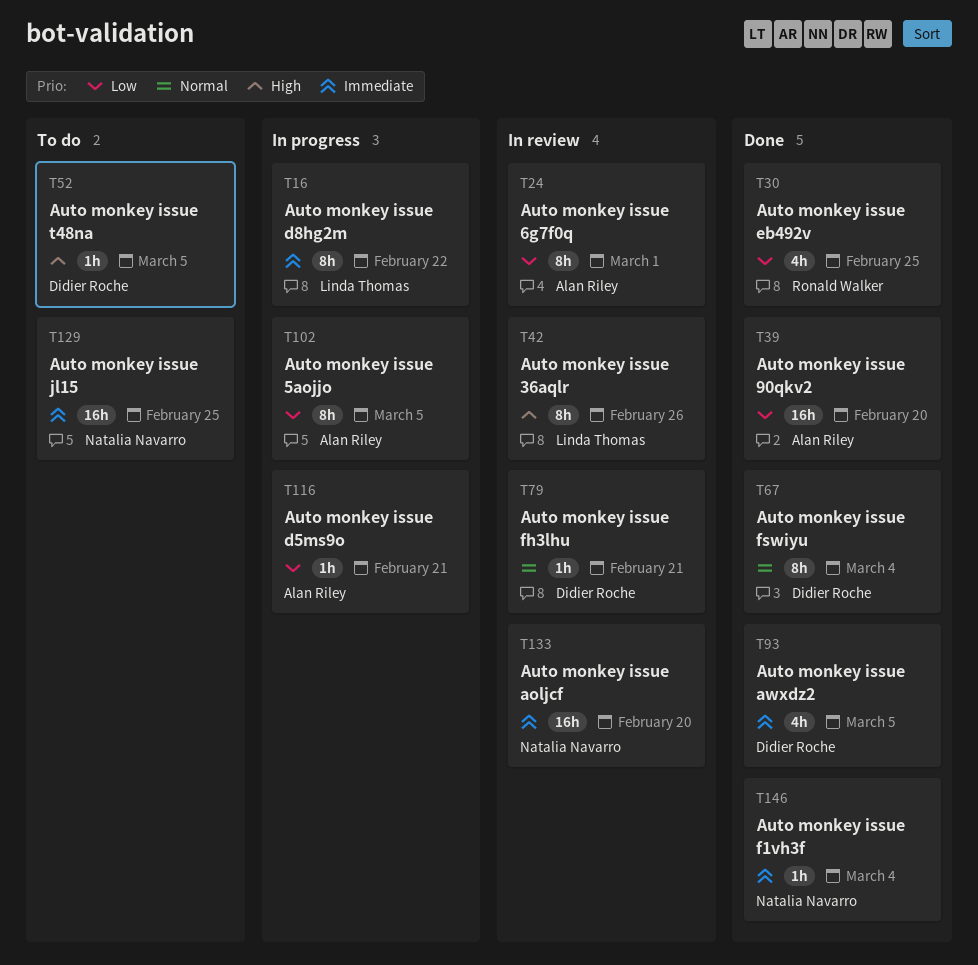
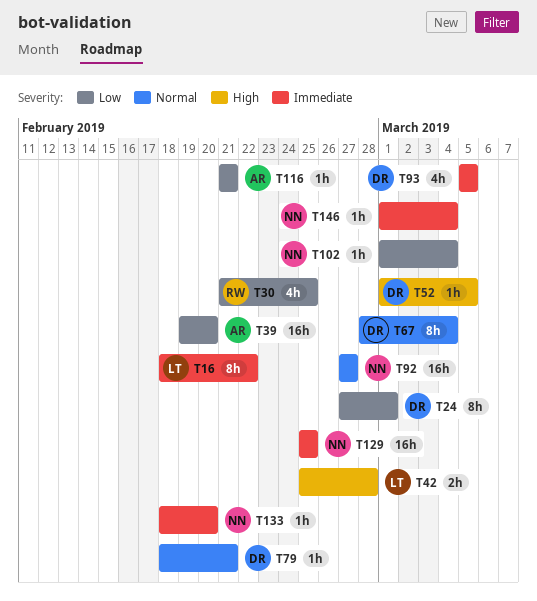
T24, owner: Alan Riley -> Didier Roche
T42, estimate: 8h -> 2h
T42, due: Feb 26 -> Feb 28
T92: none -> present
T102, owner: Alan Riley -> Natalia Navarro
T102, estimate: 8h -> 1h
T102, due: Mar 5 -> Mar 4
T133, estimate: 16h -> 1h

